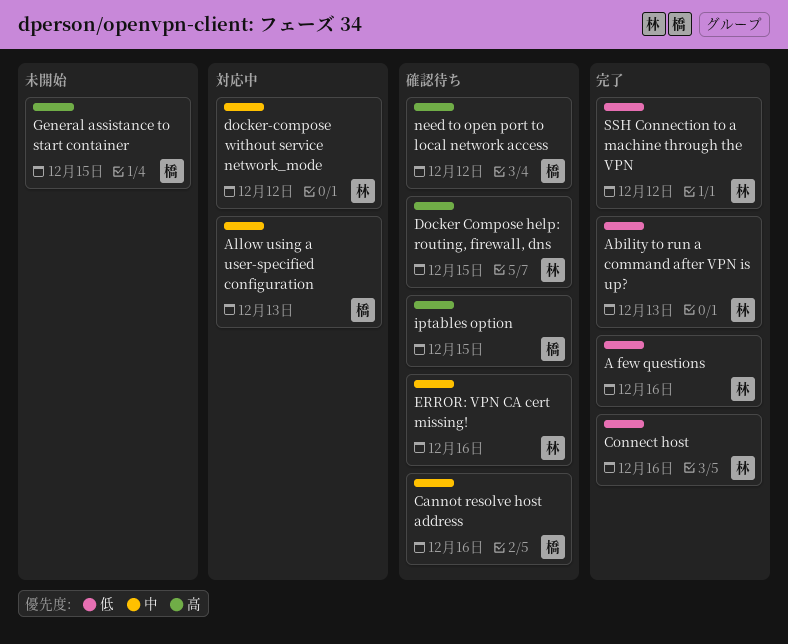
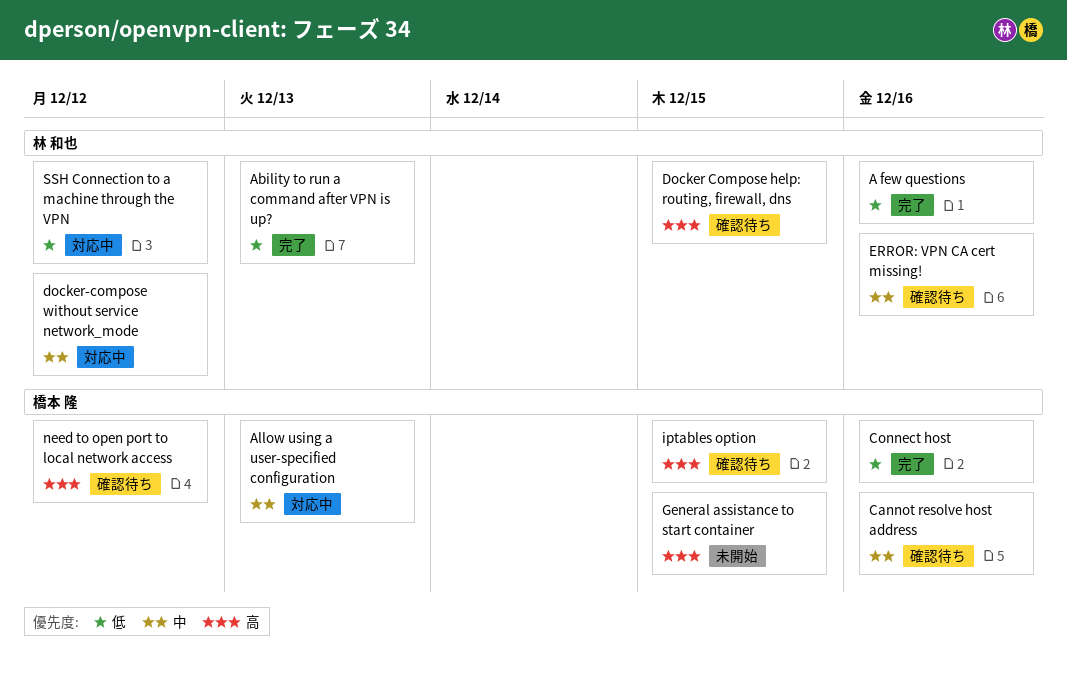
Connect host, owner: 林 和也 -> 橋本 隆
SSH Connection to a machine through the VPN, status: 完了 -> 対応中

